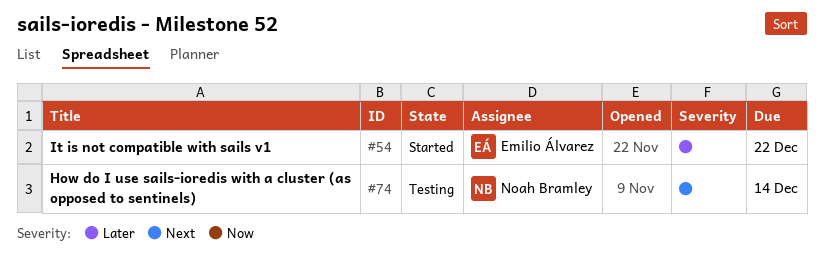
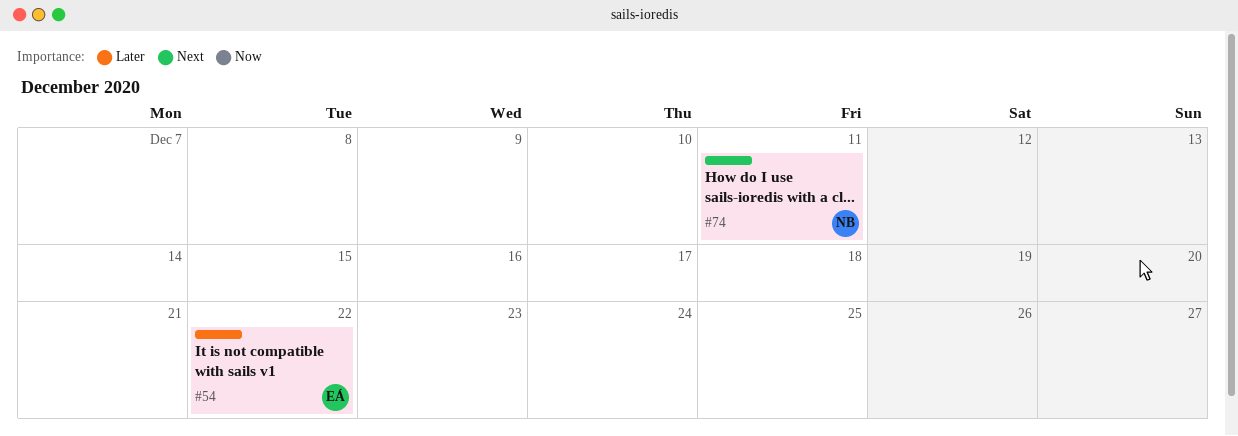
#74, due: Dec 14 -> Dec 11

